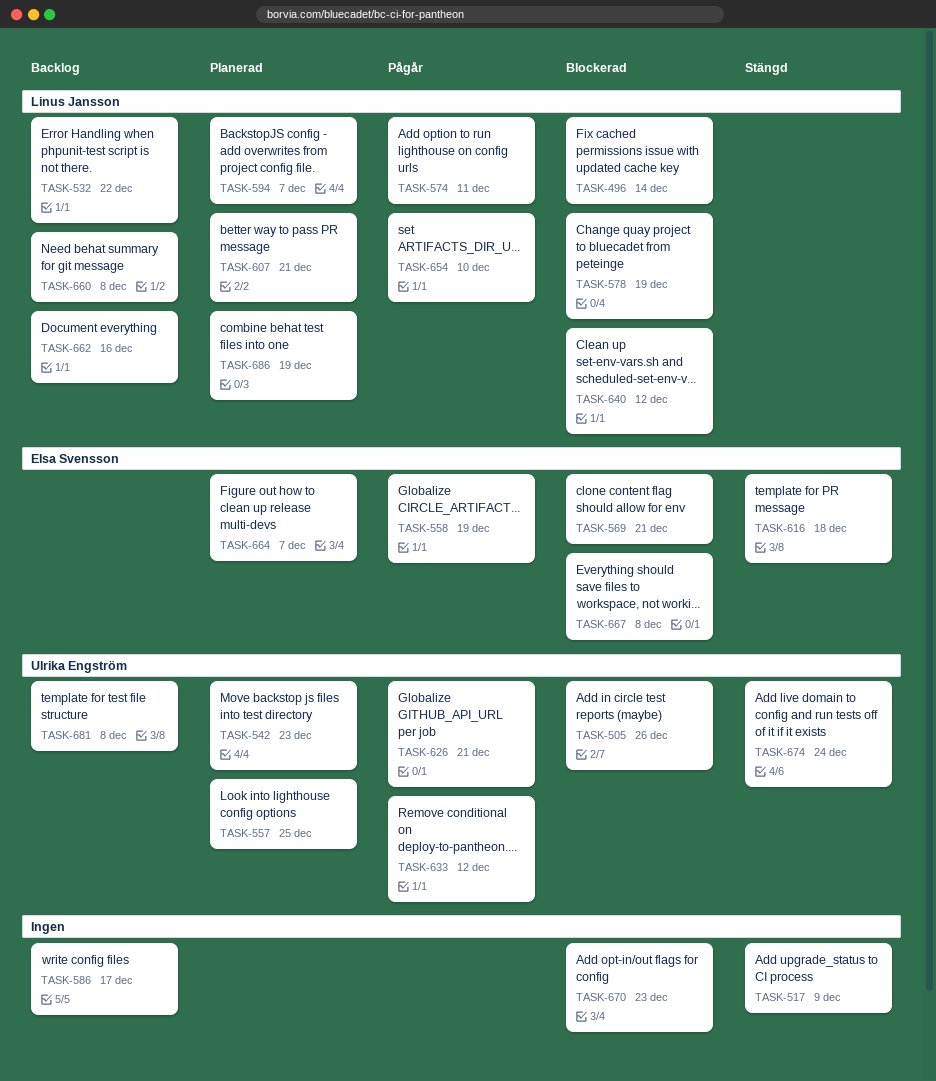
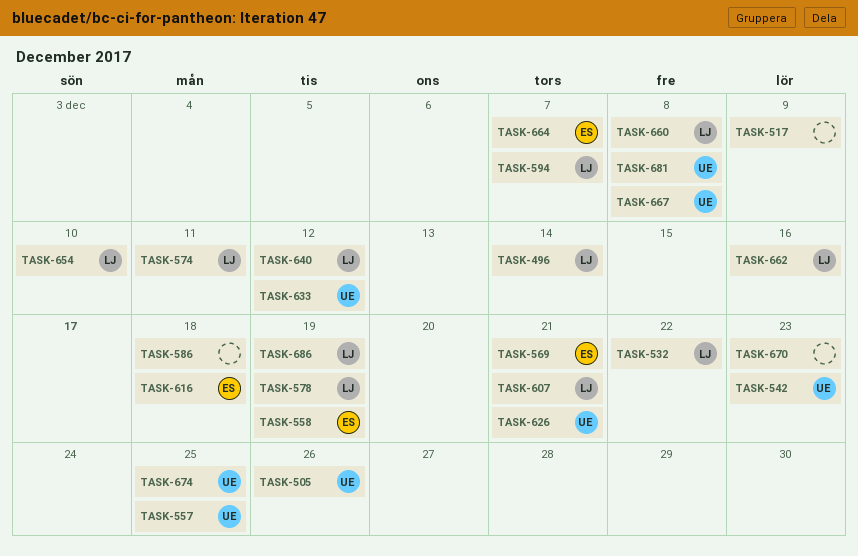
TASK-586, due: Dec 17 -> Dec 18
TASK-667, owner: Elsa Svensson -> Ulrika Engström
TASK-674, due: Dec 24 -> Dec 25

